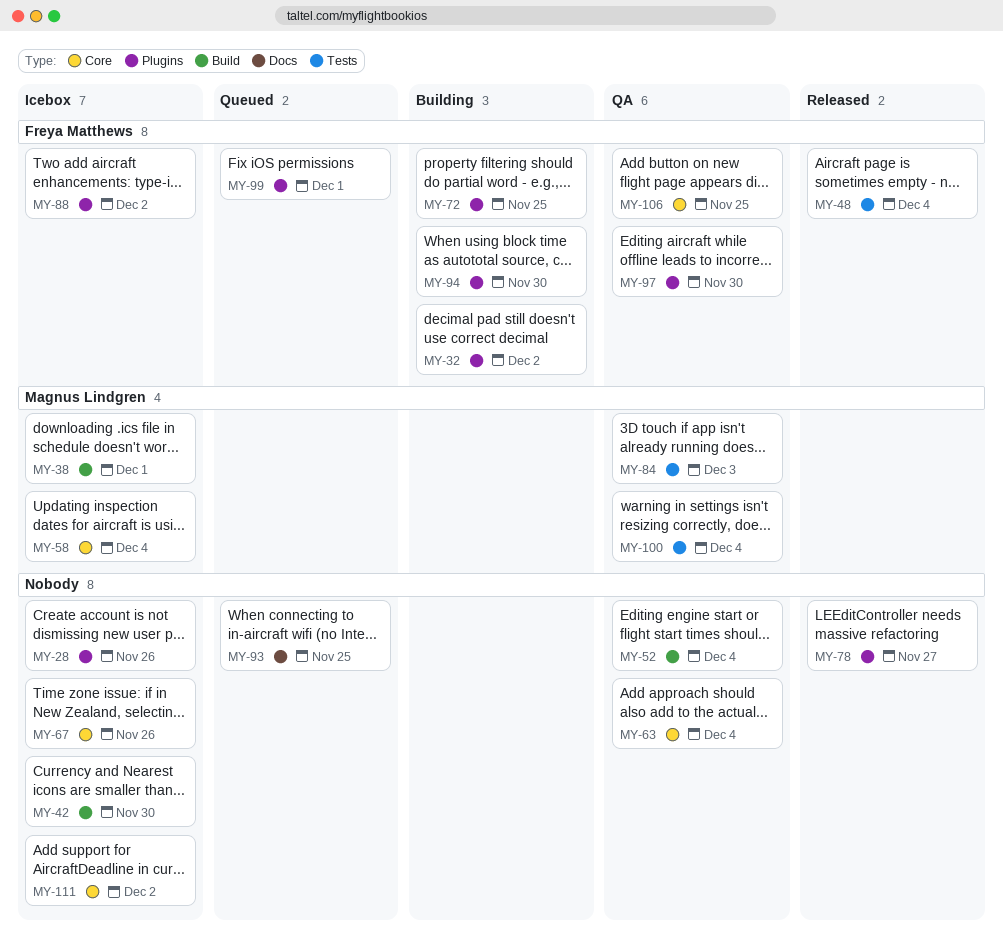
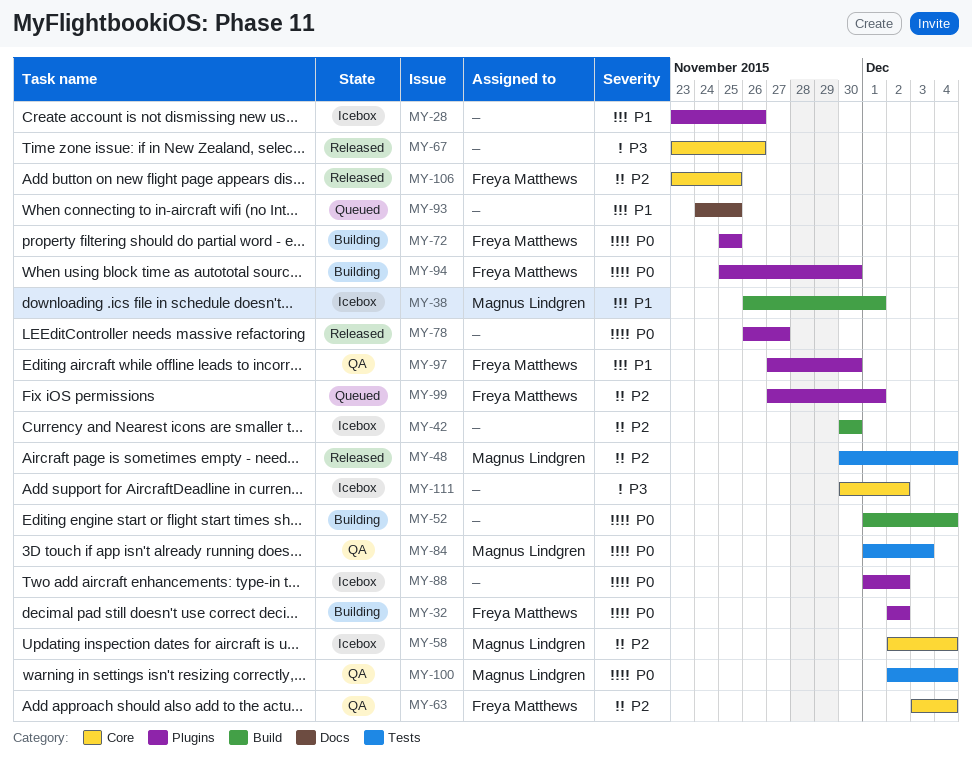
MY-48, owner: Freya Matthews -> Magnus Lindgren
MY-52, status: QA -> Building
MY-63, owner: none -> Freya Matthews
MY-67, status: Icebox -> Released
MY-88, owner: Freya Matthews -> none
MY-106, status: QA -> Released

